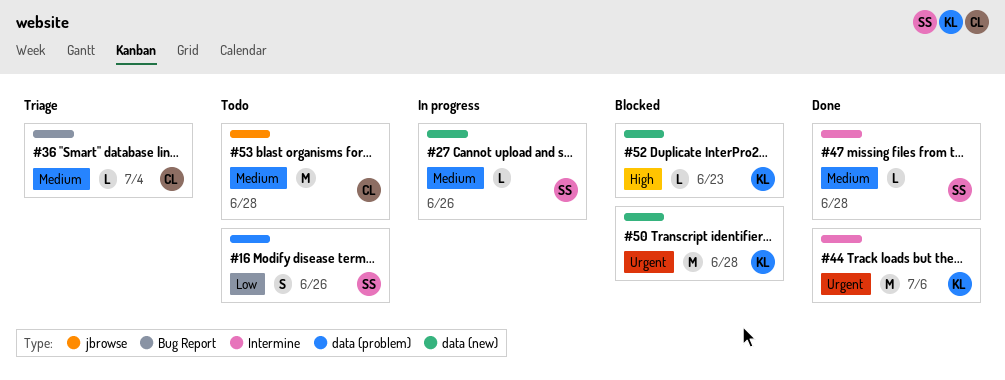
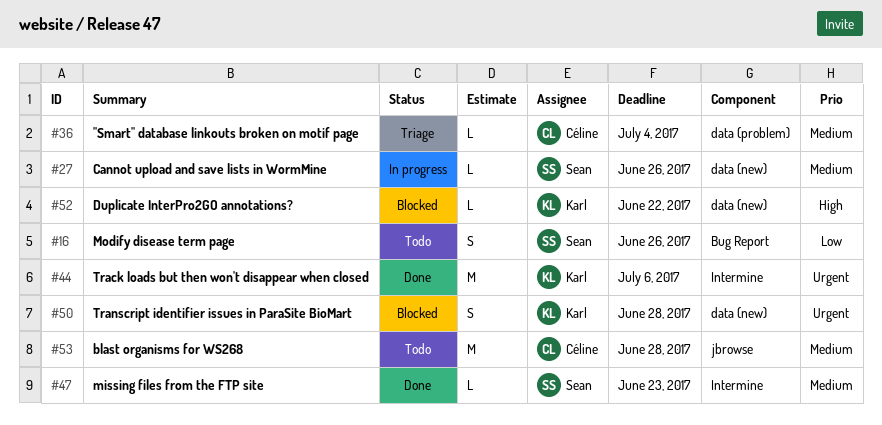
#16, label: data (problem) -> Bug Report
#36, label: Bug Report -> data (problem)
#47, due: Jun 28 -> Jun 23
#50, estimate: M -> S
#52, due: Jun 23 -> Jun 22

